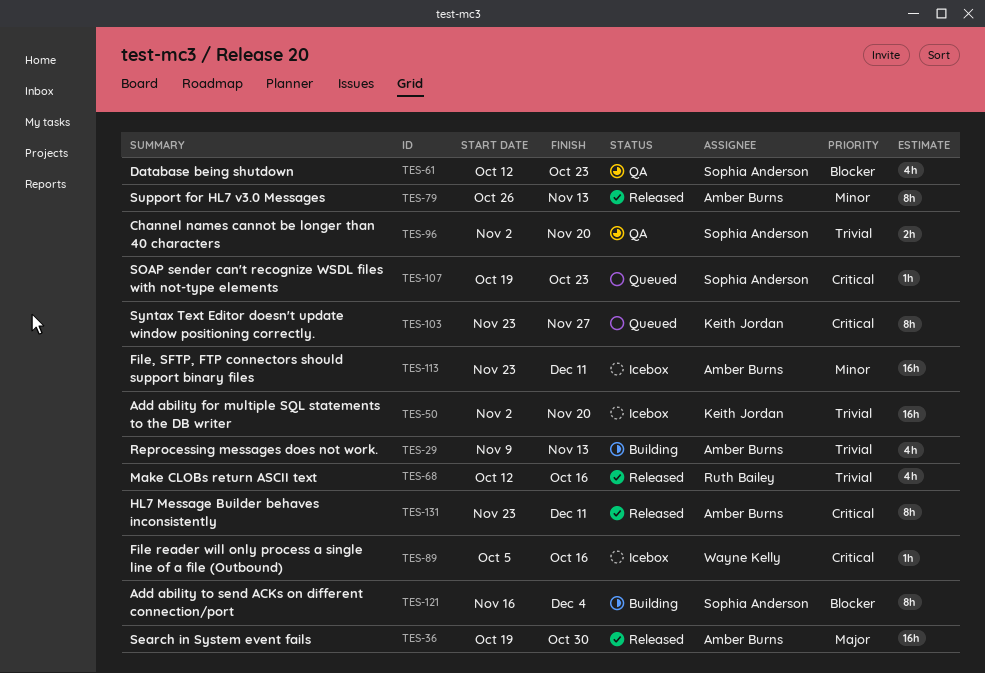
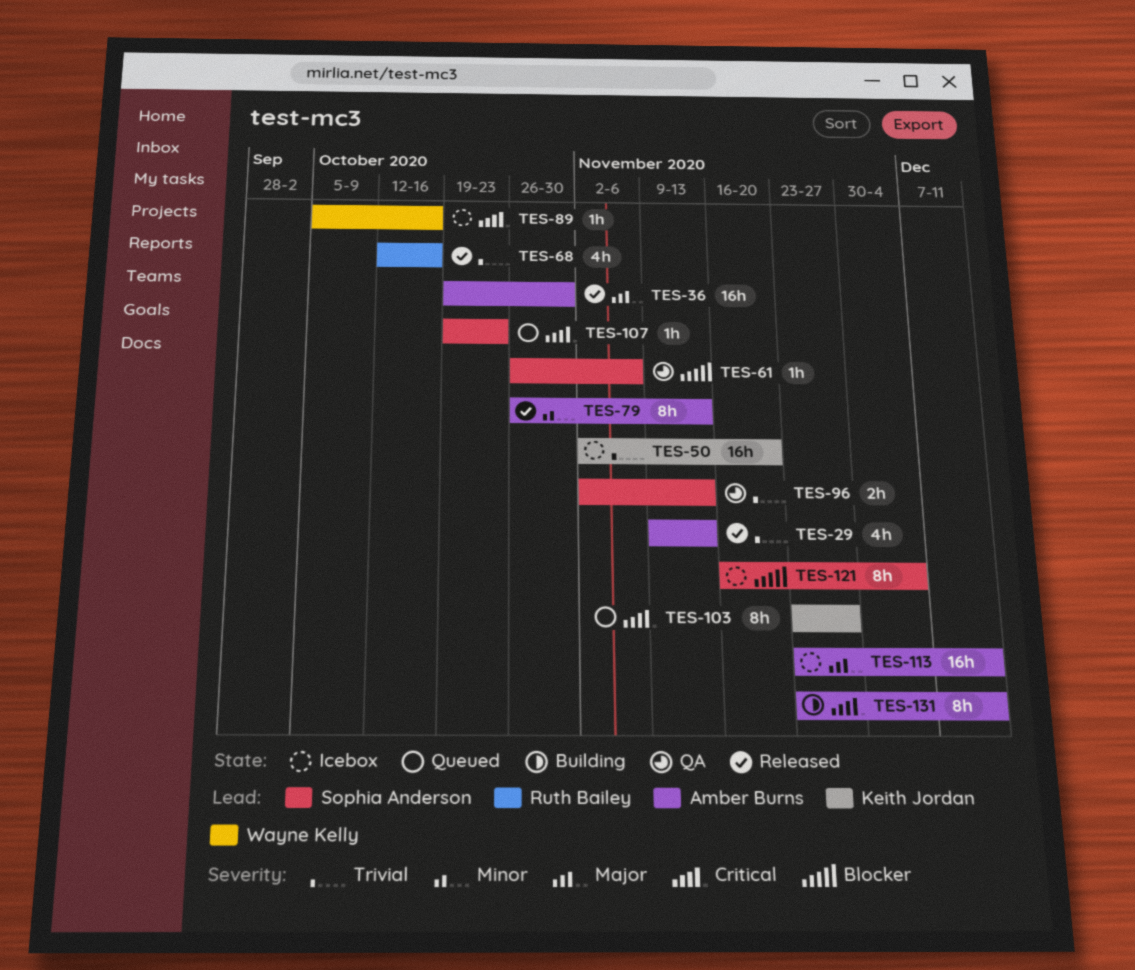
TES-29, status: Building -> Released
TES-61, estimate: 4h -> 1h
TES-61, start: Oct 12 -> Oct 26
TES-61, due: Oct 23 -> Nov 6
TES-96, due: Nov 20 -> Nov 13
TES-113, priority: Minor -> Major
TES-121, status: Building -> Icebox
TES-131, status: Released -> Building

